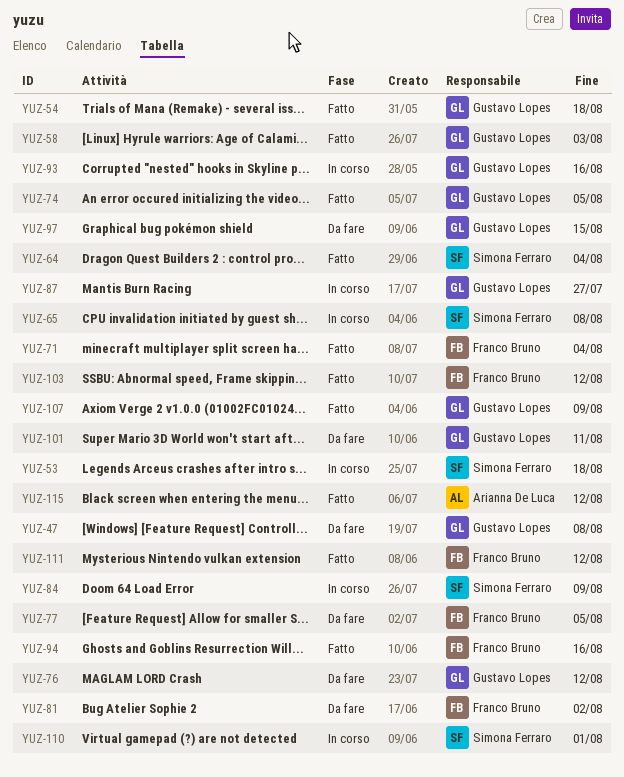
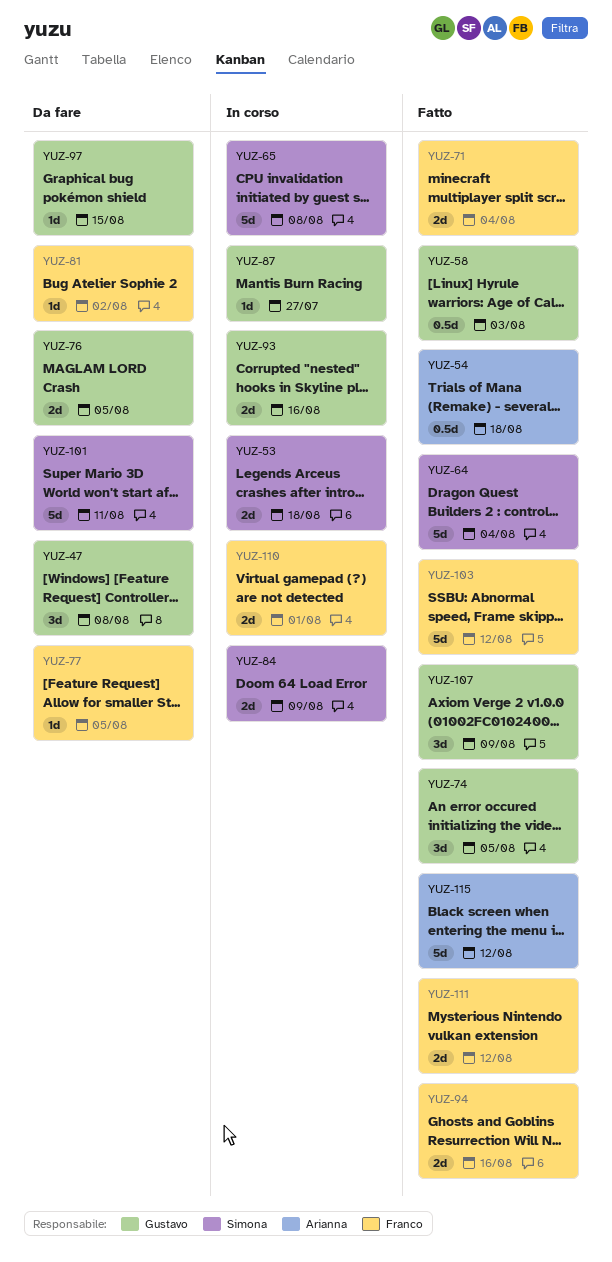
YUZ-54, owner: Gustavo Lopes -> Arianna De Luca
YUZ-76, due: Aug 12 -> Aug 5
YUZ-101, owner: Gustavo Lopes -> Simona Ferraro
YUZ-110, owner: Simona Ferraro -> Franco Bruno

